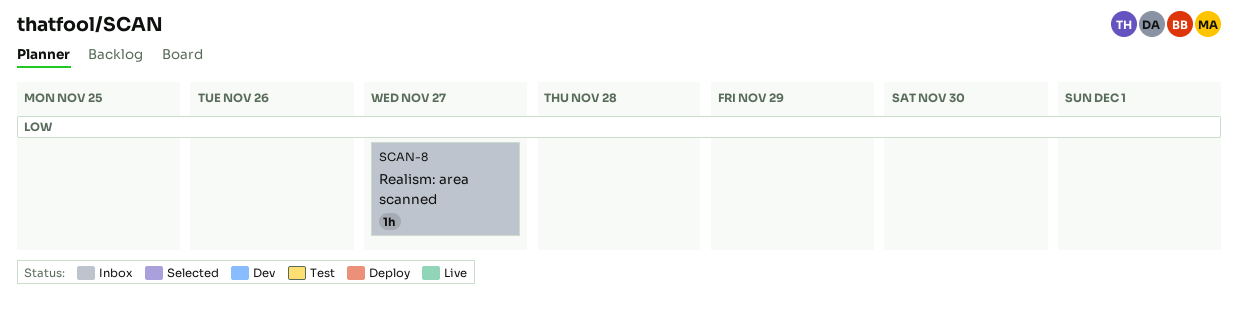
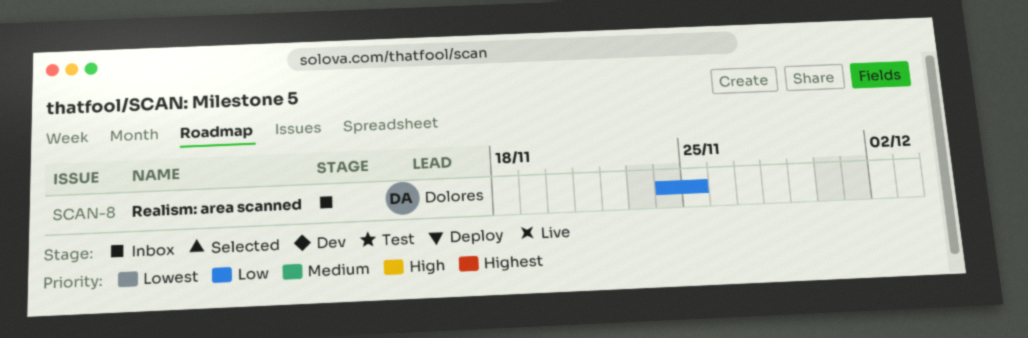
SCAN-8, due: Nov 27 -> Nov 25

